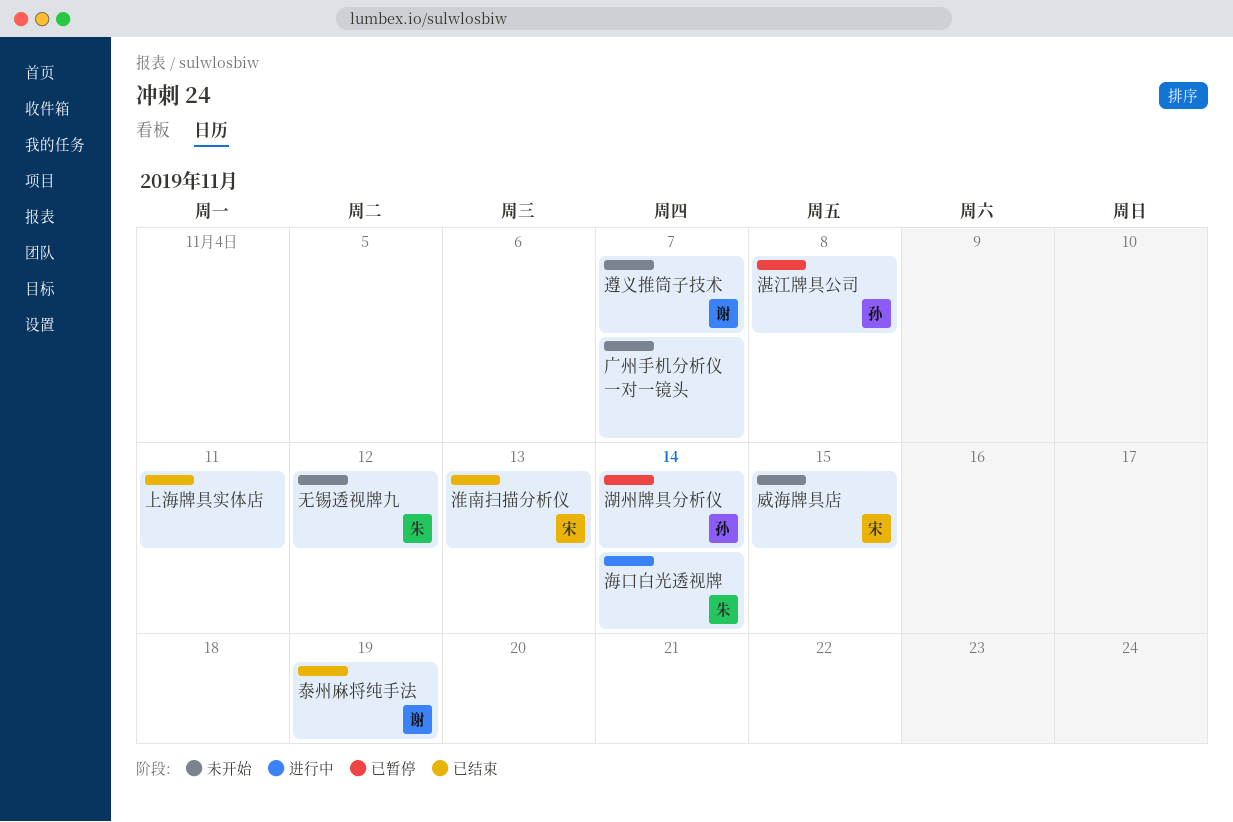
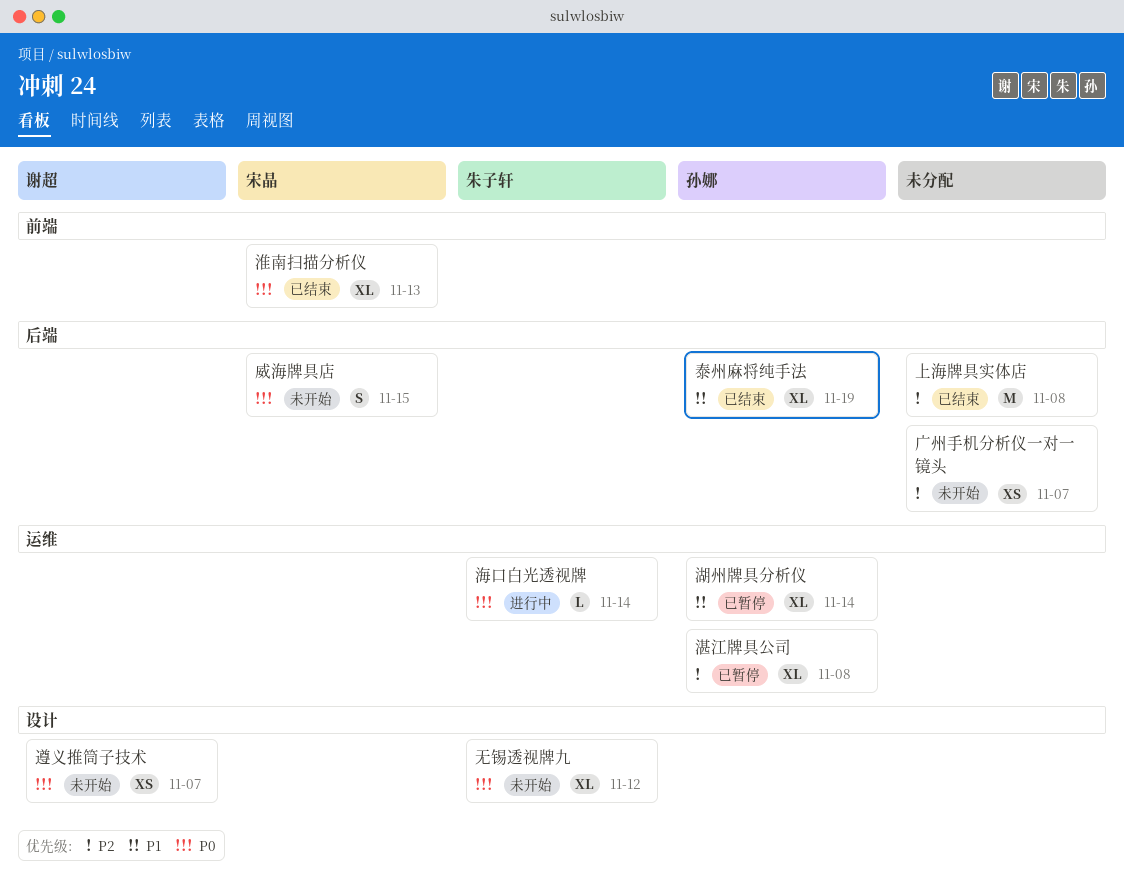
上海牌具实体店, due: Nov 11 -> Nov 8
泰州麻将纯手法, owner: 谢超 -> 孙娜

